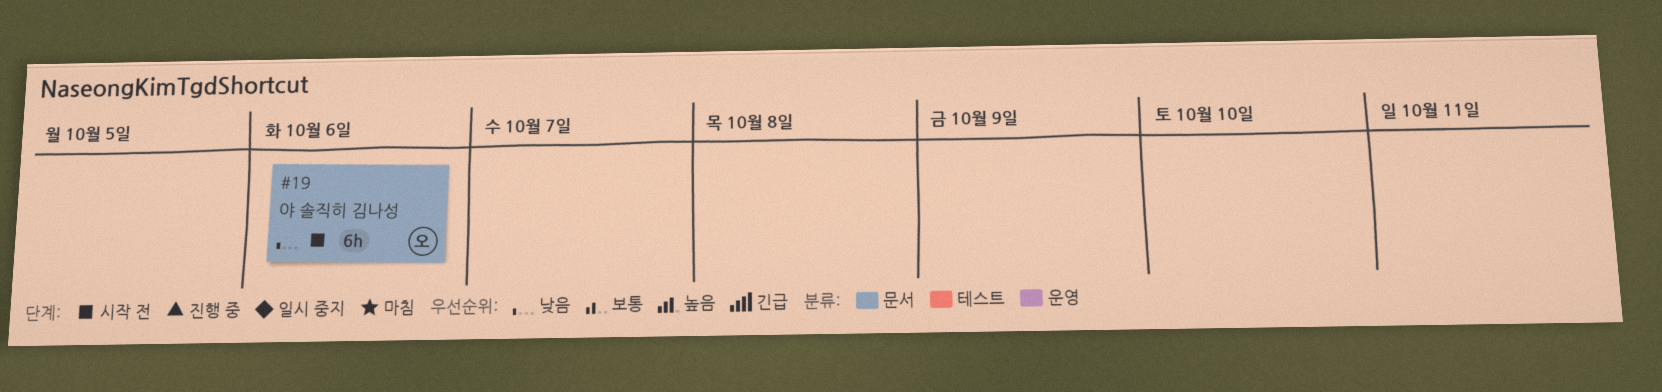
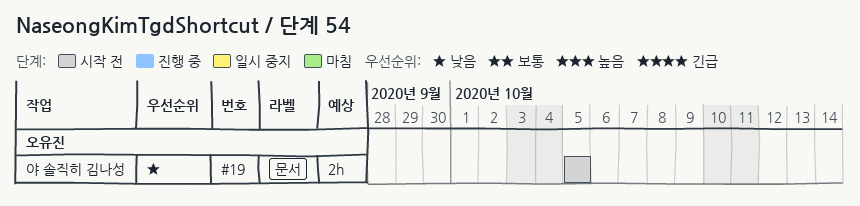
#19, estimate: 6h -> 2h
#19, due: Oct 6 -> Oct 5

